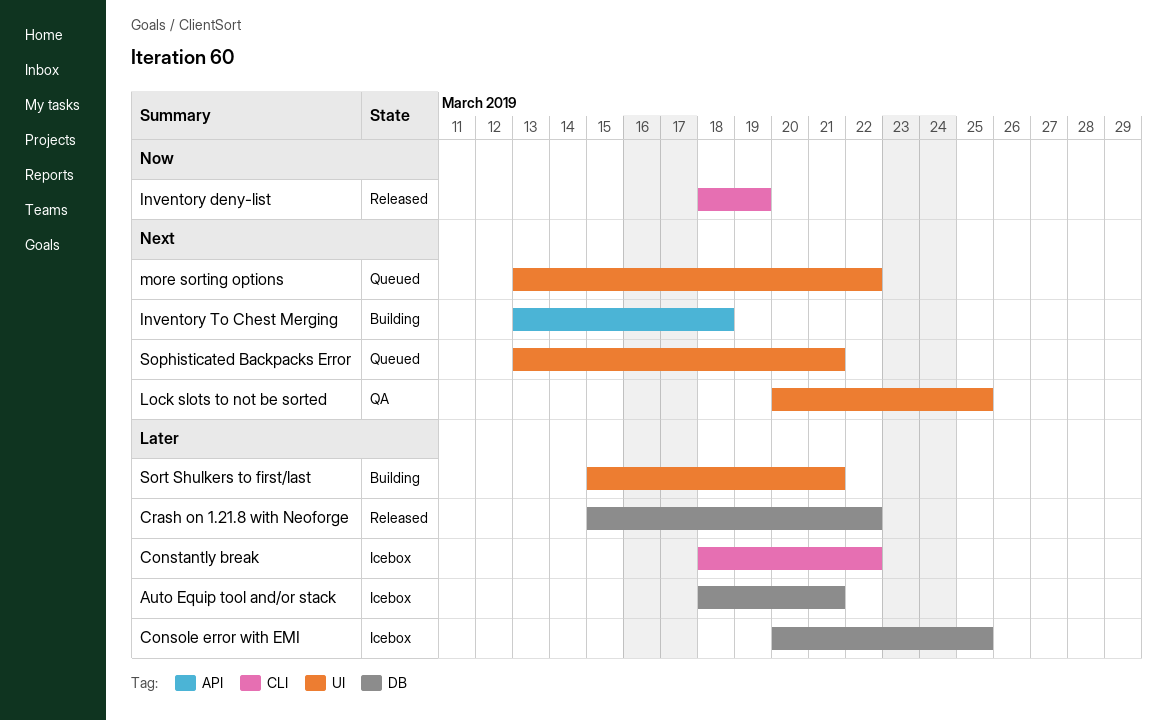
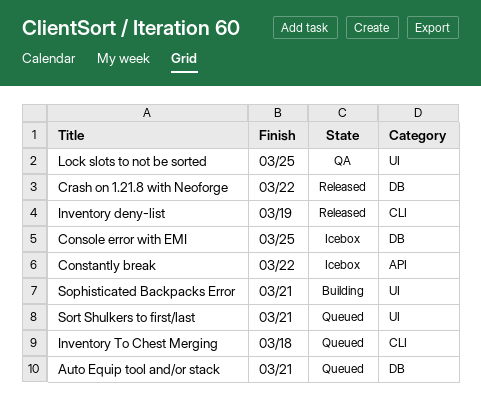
Auto Equip tool and/or stack, status: Icebox -> Queued
Constantly break, label: CLI -> API
Inventory To Chest Merging, status: Building -> Queued
Inventory To Chest Merging, label: API -> CLI
more sorting options: present -> none
Sophisticated Backpacks Error, status: Queued -> Building
Sort Shulkers to first/last, status: Building -> Queued

